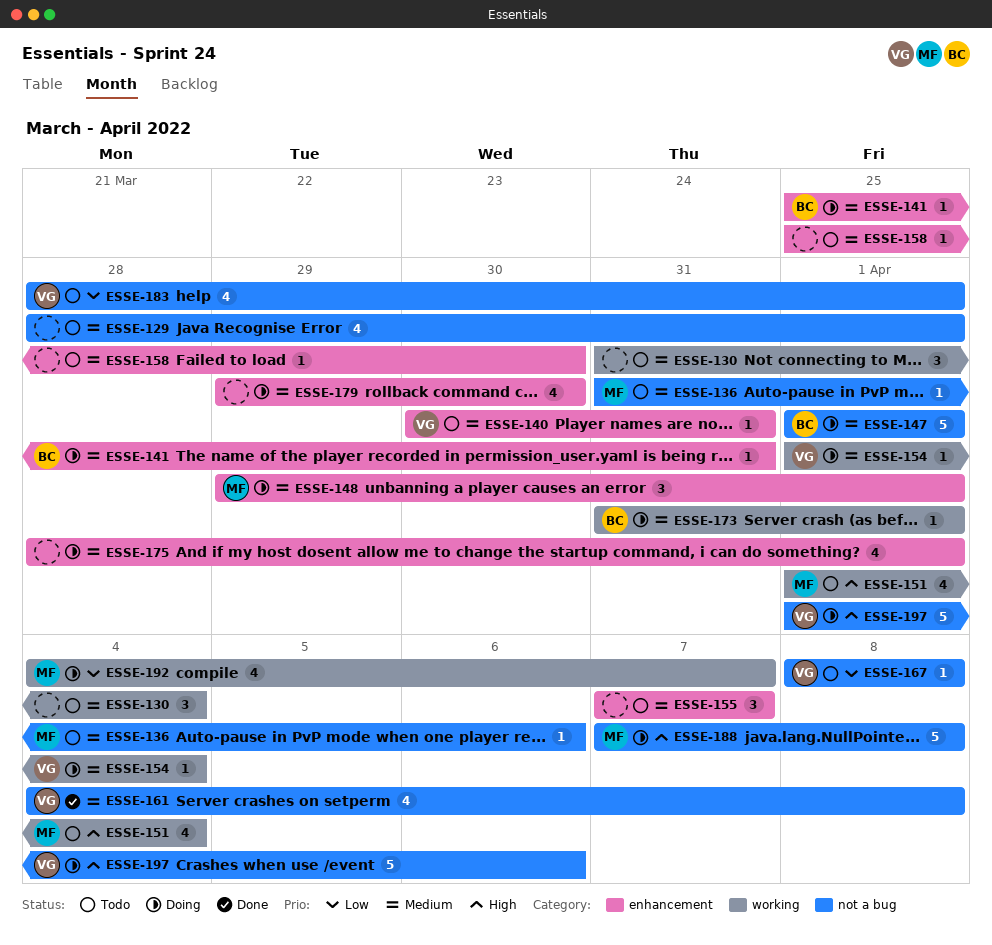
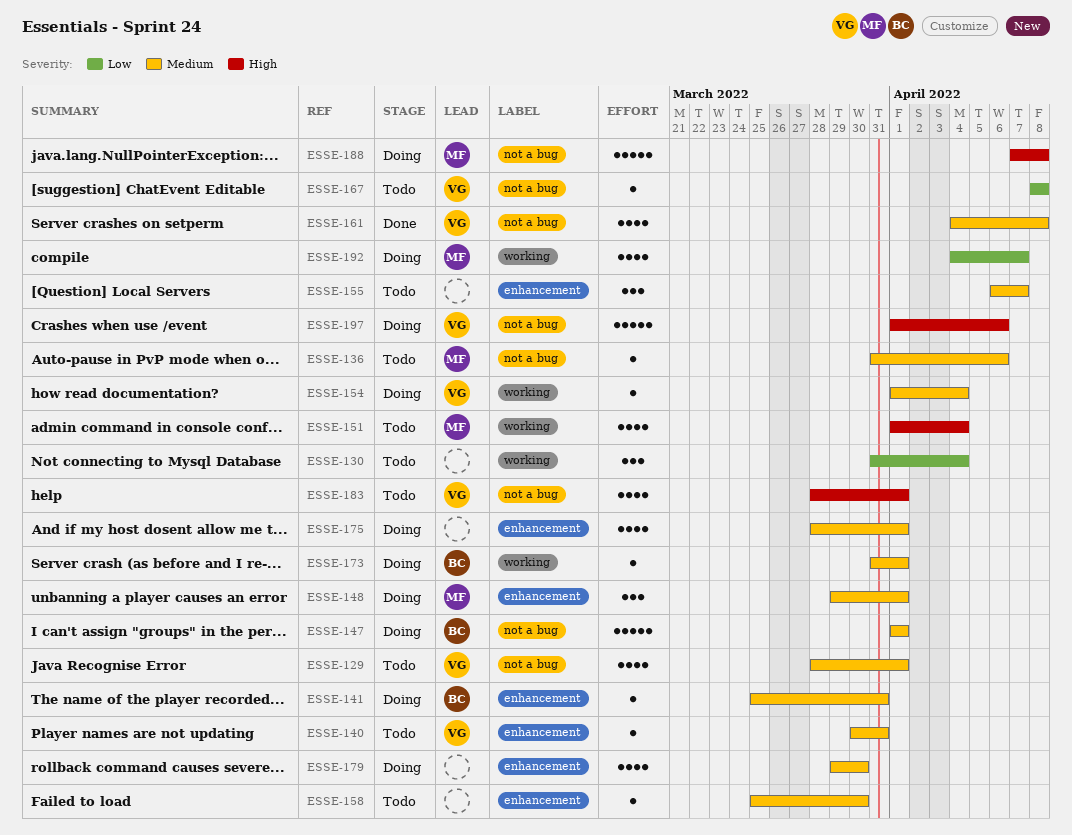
ESSE-129, owner: none -> VG
ESSE-130, priority: Medium -> Low
ESSE-155, start: Apr 7 -> Apr 6
ESSE-183, priority: Low -> High

